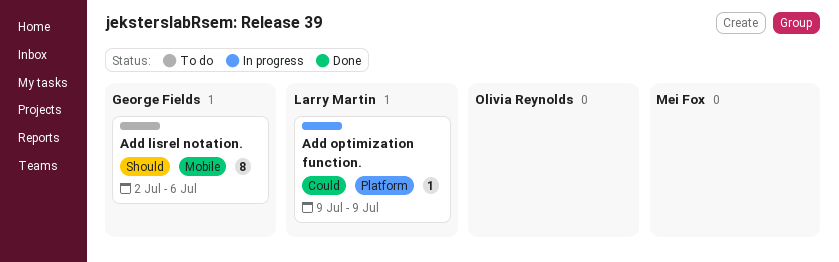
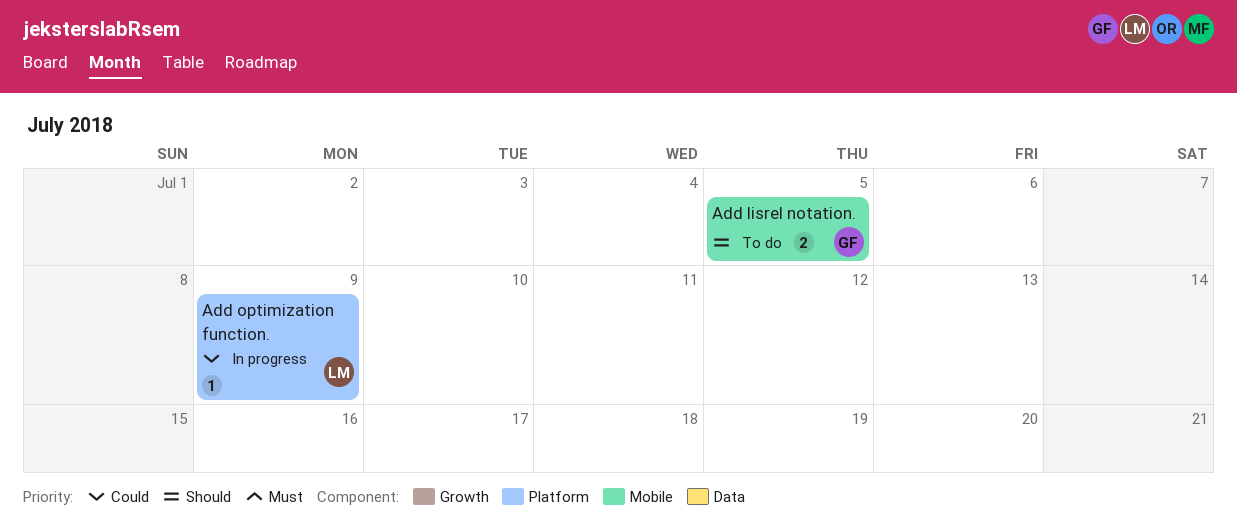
Add lisrel notation., estimate: 8 -> 2
Add lisrel notation., due: Jul 6 -> Jul 5

